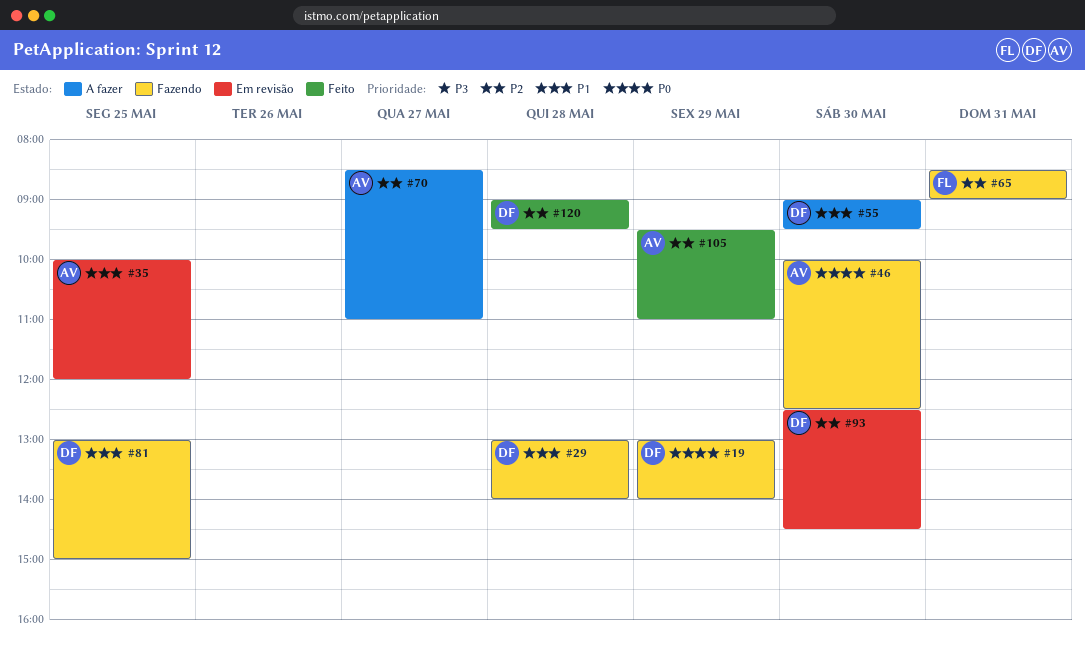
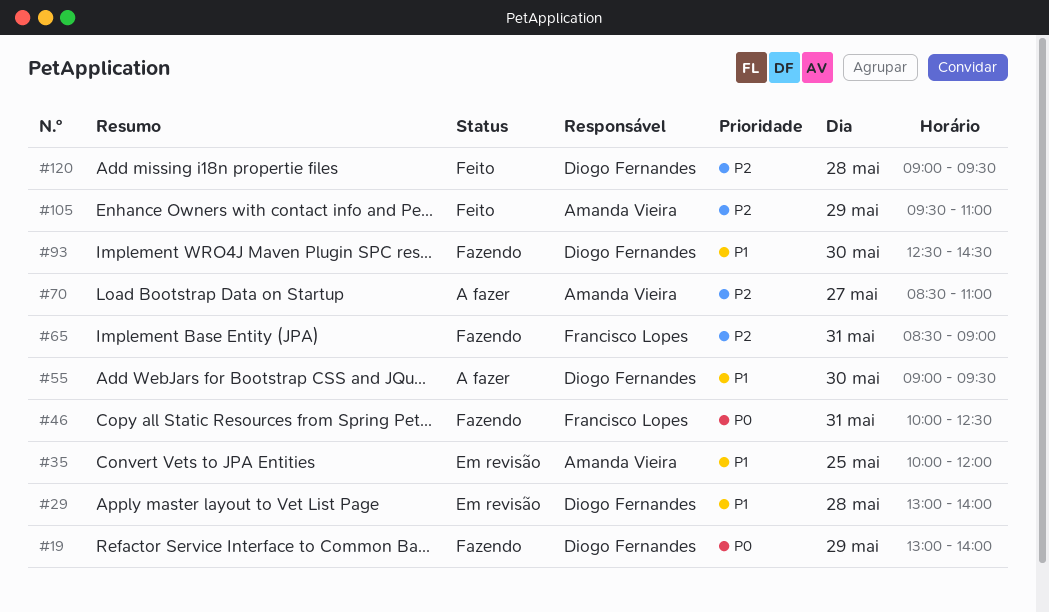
#29, status: Fazendo -> Em revisão
#46, owner: Amanda Vieira -> Francisco Lopes
#46, day: May 30 -> May 31
#81: present -> none
#93, status: Em revisão -> Fazendo
#93, priority: P2 -> P1

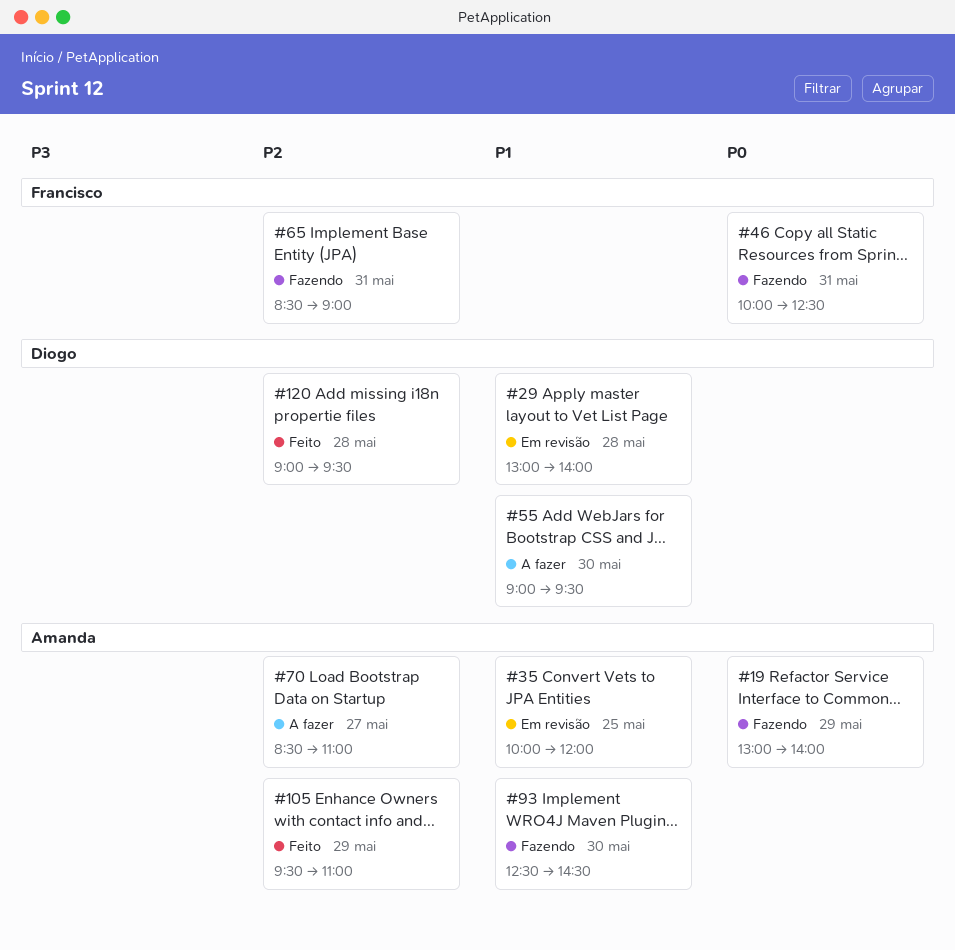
#19, owner: Diogo Fernandes -> Amanda Vieira
#93, owner: Diogo Fernandes -> Amanda Vieira

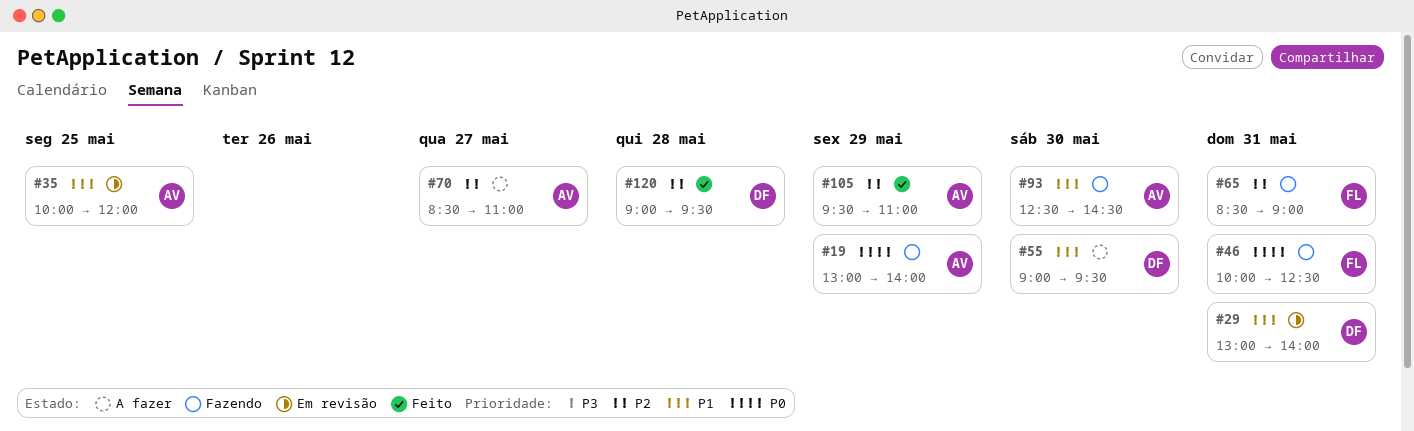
#29, day: May 28 -> May 31

